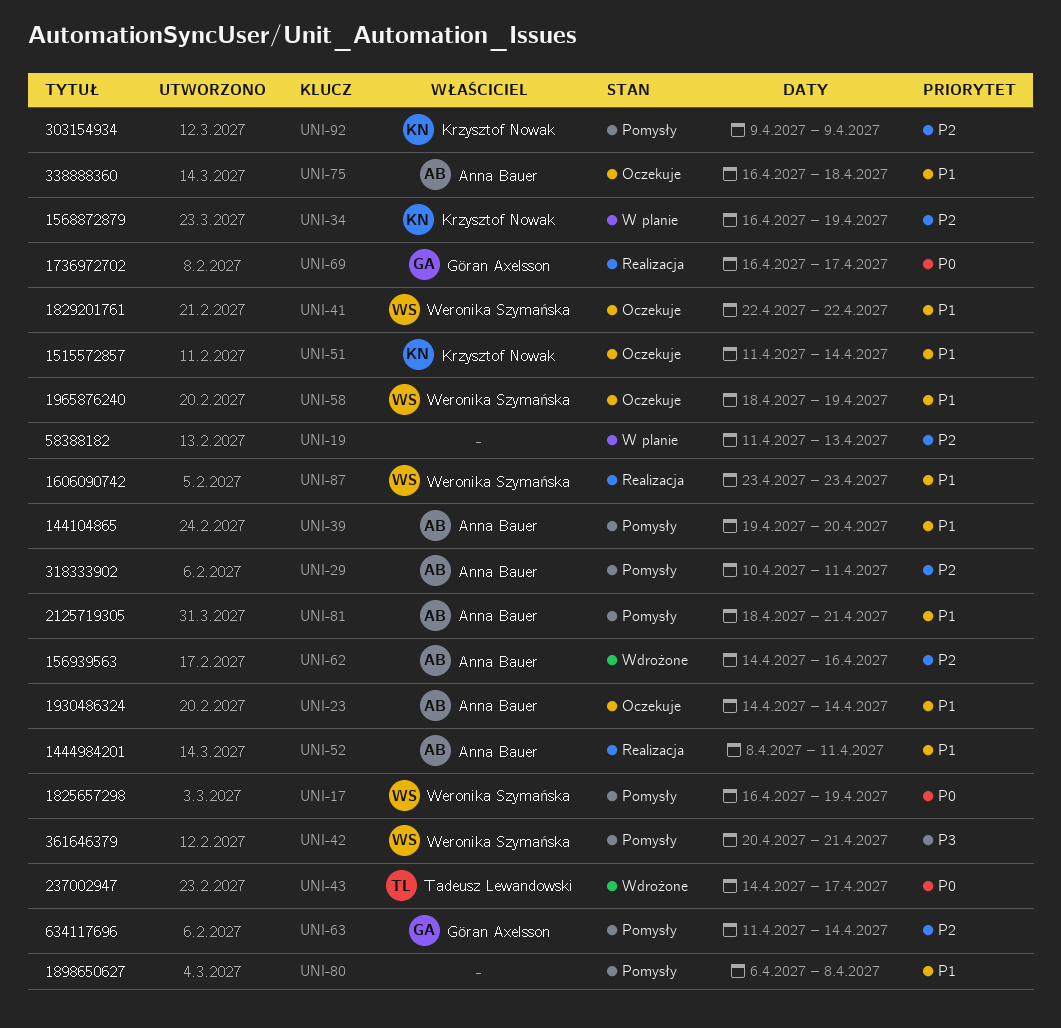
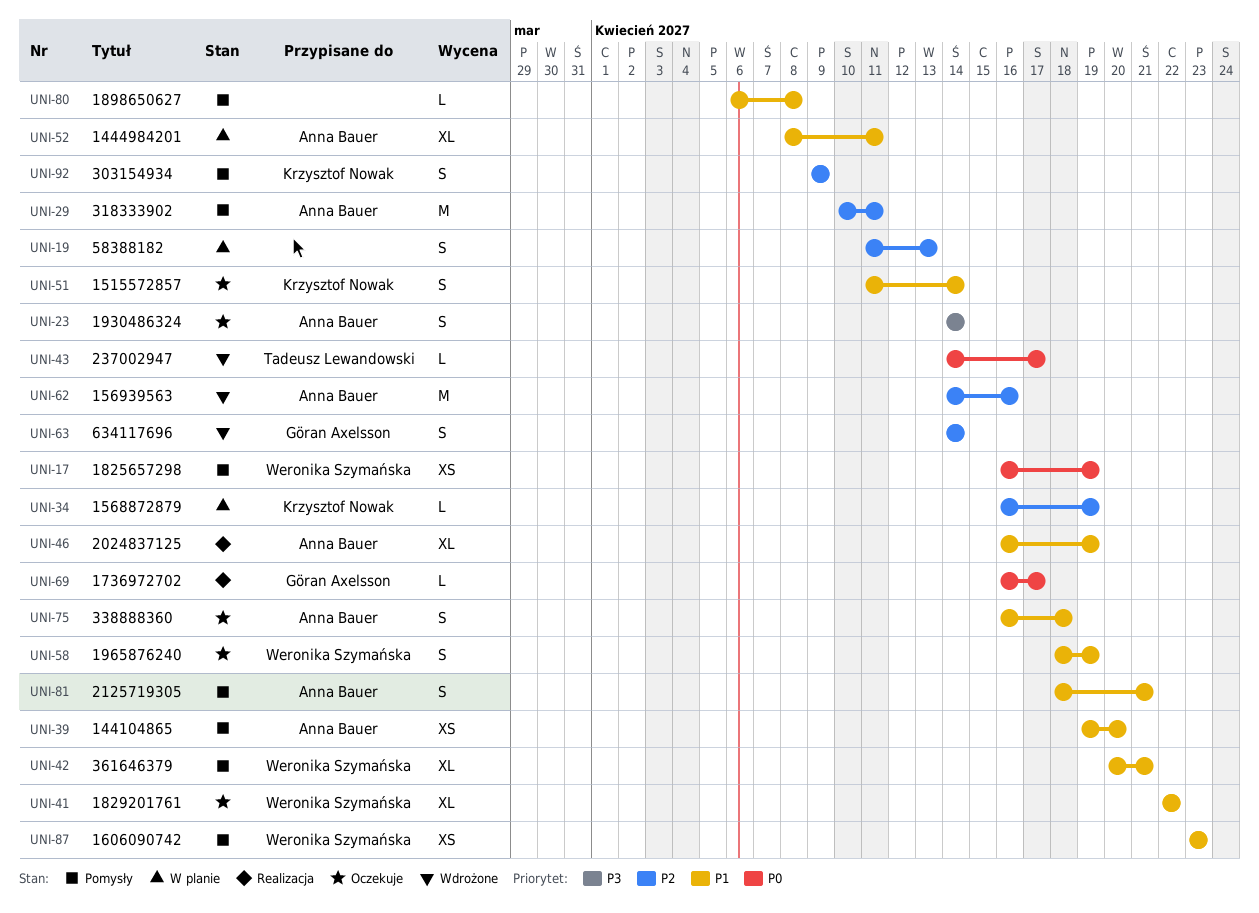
UNI-23, priority: P1 -> P3
UNI-42, priority: P3 -> P1
UNI-46: none -> present
UNI-52, status: Realizacja -> W planie
UNI-63, status: Pomysły -> Wdrożone
UNI-63, start: Apr 11 -> Apr 14
UNI-87, status: Realizacja -> Pomysły

